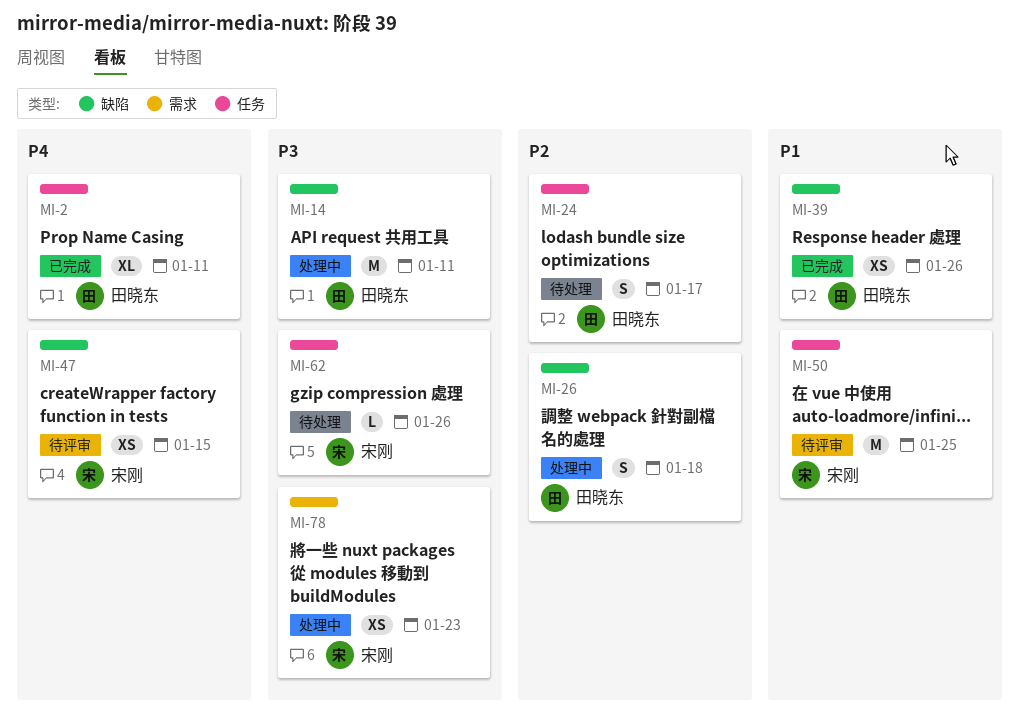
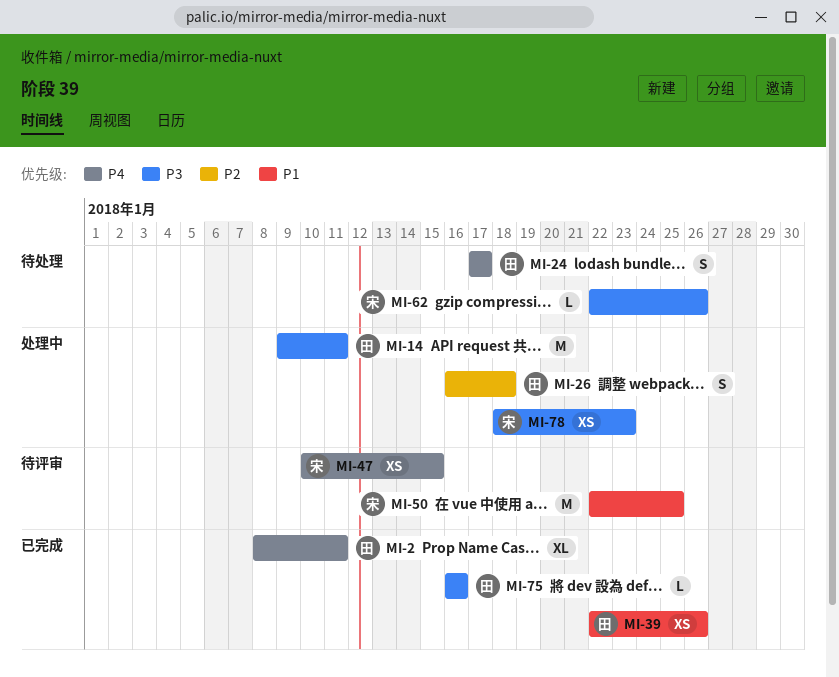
MI-24, priority: P2 -> P4
MI-75: none -> present

